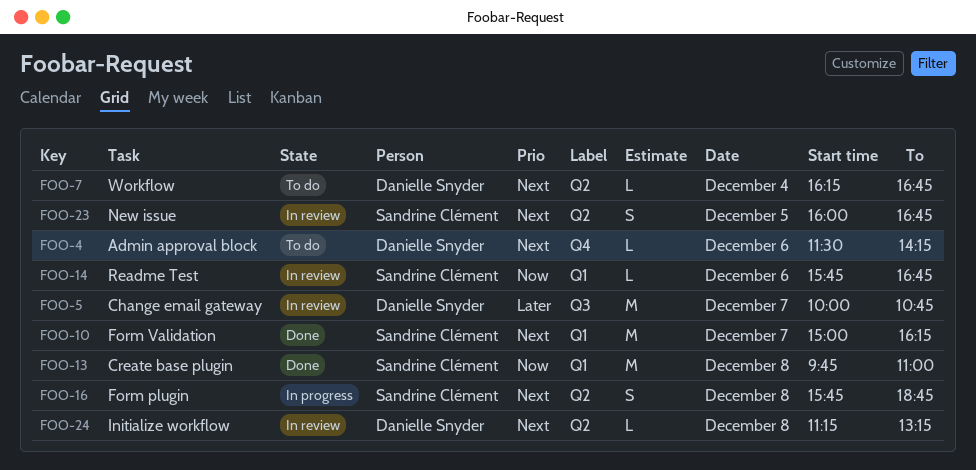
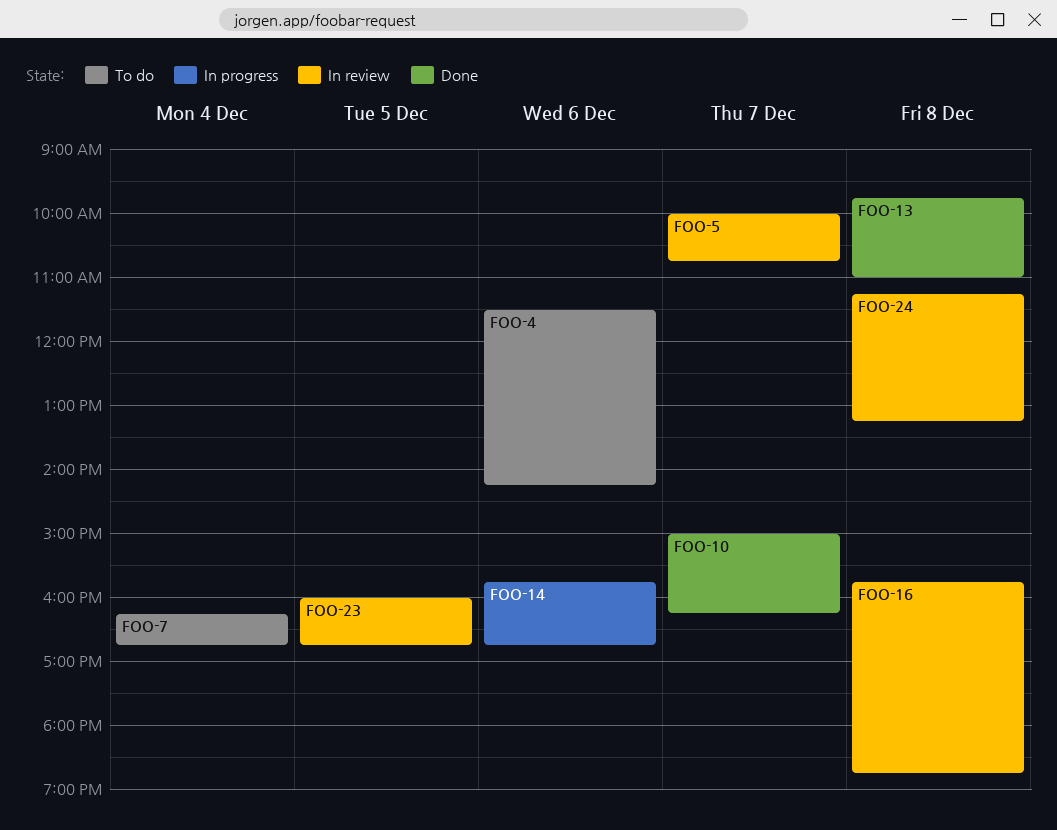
FOO-14, status: In review -> In progress
FOO-16, status: In progress -> In review

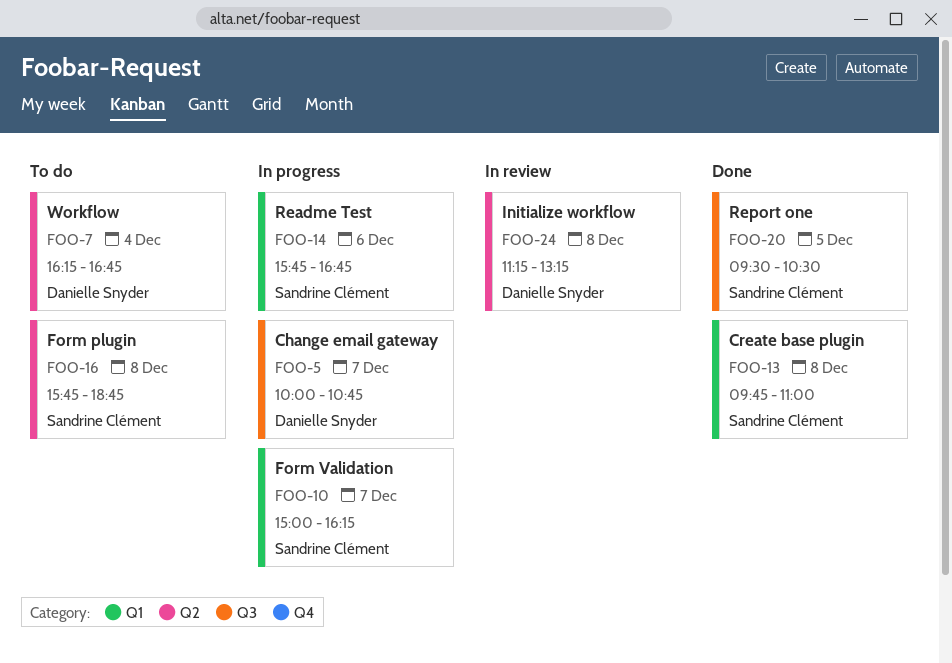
FOO-4: present -> none
FOO-5, status: In review -> In progress
FOO-10, status: Done -> In progress
FOO-16, status: In review -> To do
FOO-20: none -> present
FOO-23: present -> none

